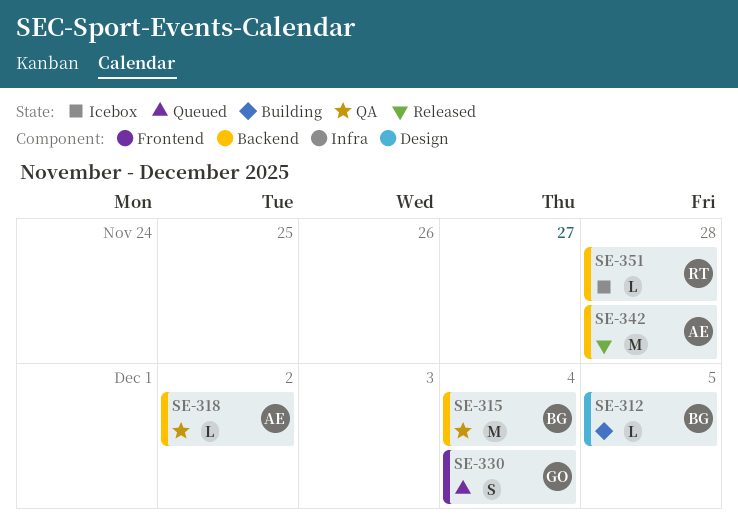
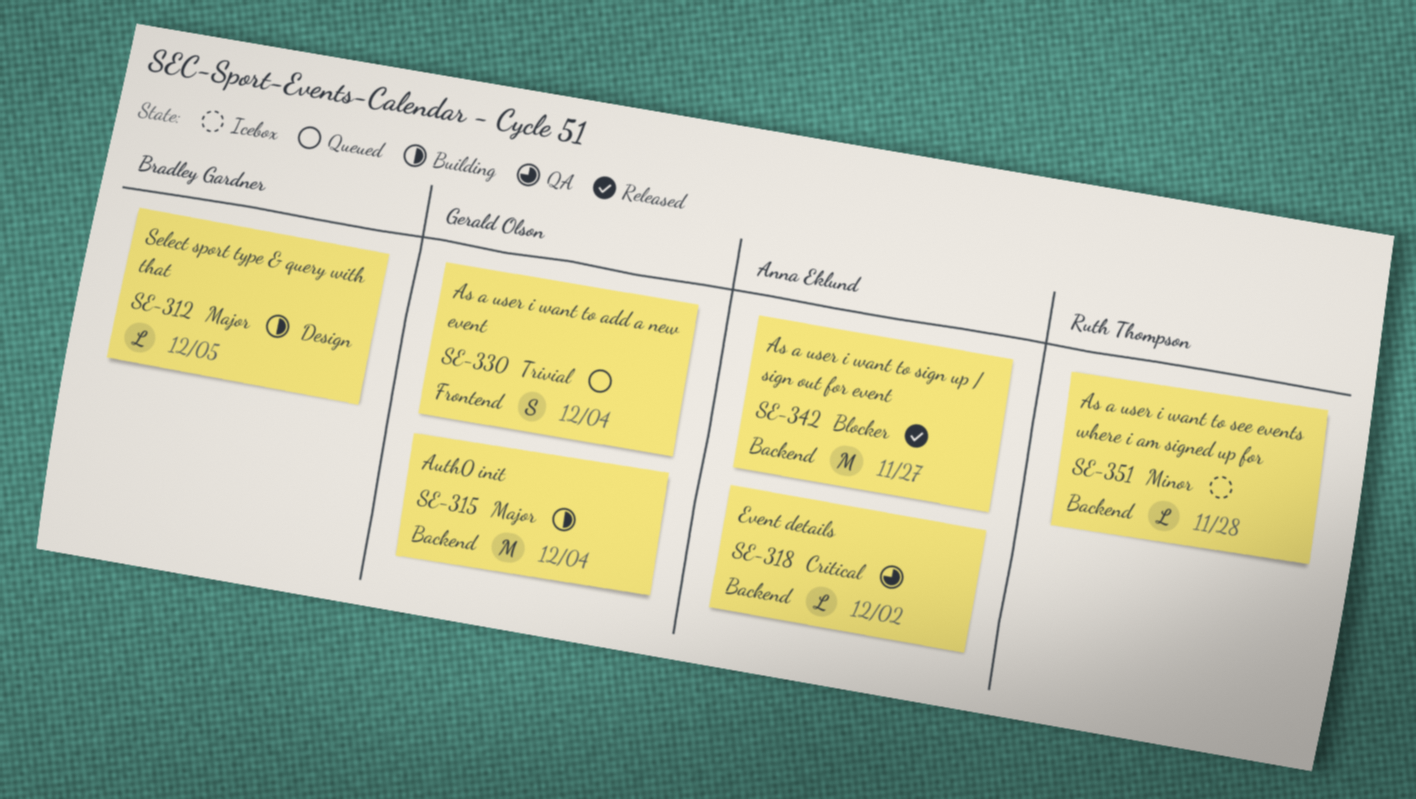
SE-315, status: QA -> Building
SE-315, owner: Bradley Gardner -> Gerald Olson
SE-342, due: Nov 28 -> Nov 27

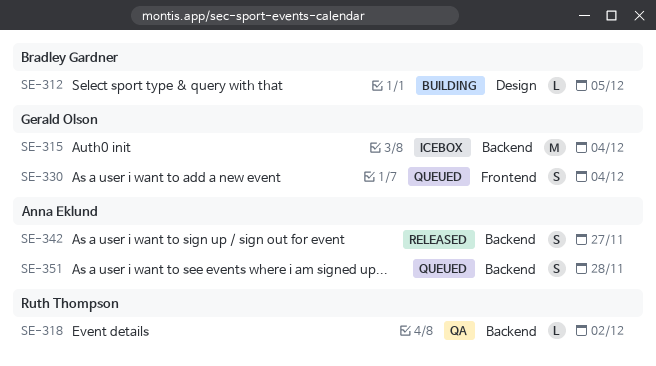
SE-315, status: Building -> Icebox
SE-318, owner: Anna Eklund -> Ruth Thompson
SE-342, estimate: M -> S
SE-351, status: Icebox -> Queued
SE-351, owner: Ruth Thompson -> Anna Eklund
SE-351, estimate: L -> S

